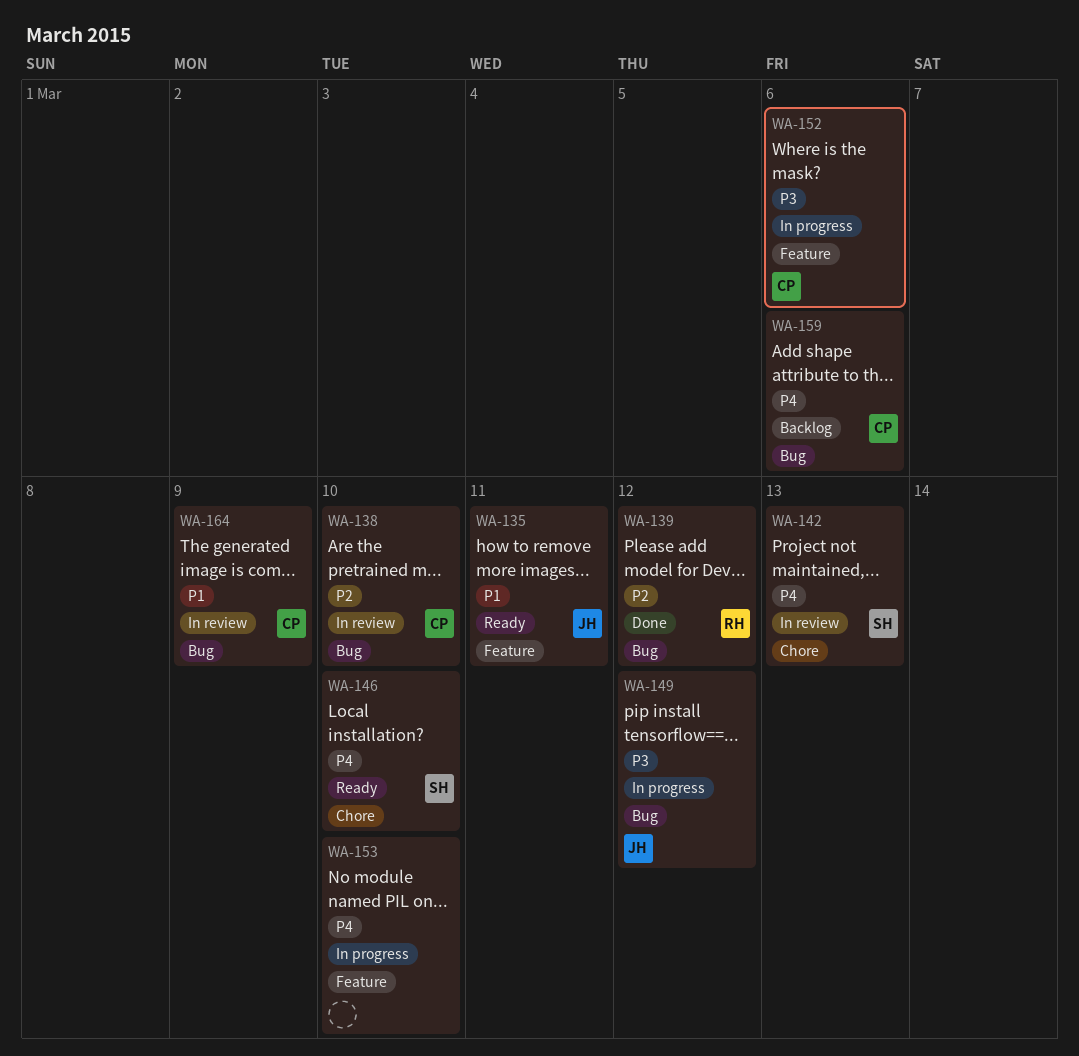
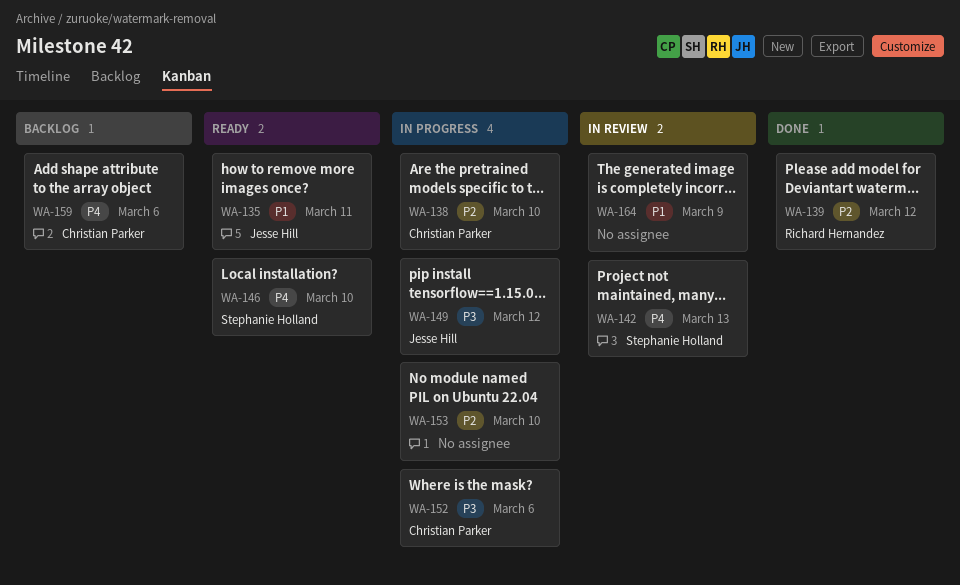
WA-138, status: In review -> In progress
WA-153, priority: P4 -> P2
WA-164, owner: Christian Parker -> none

